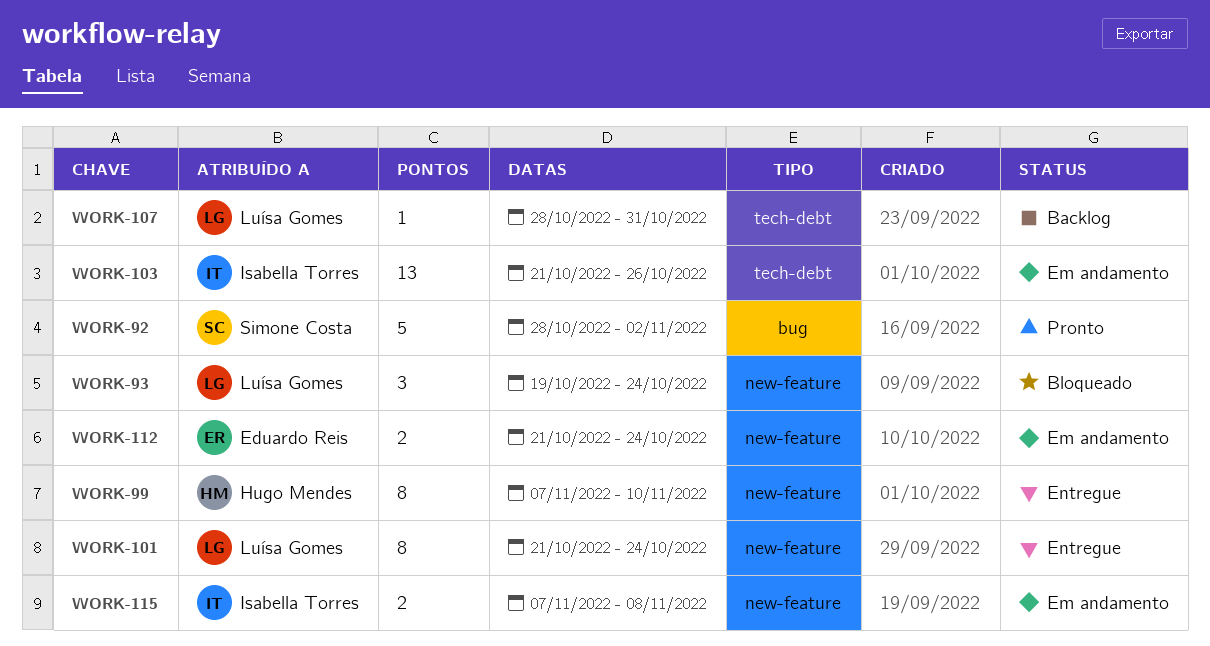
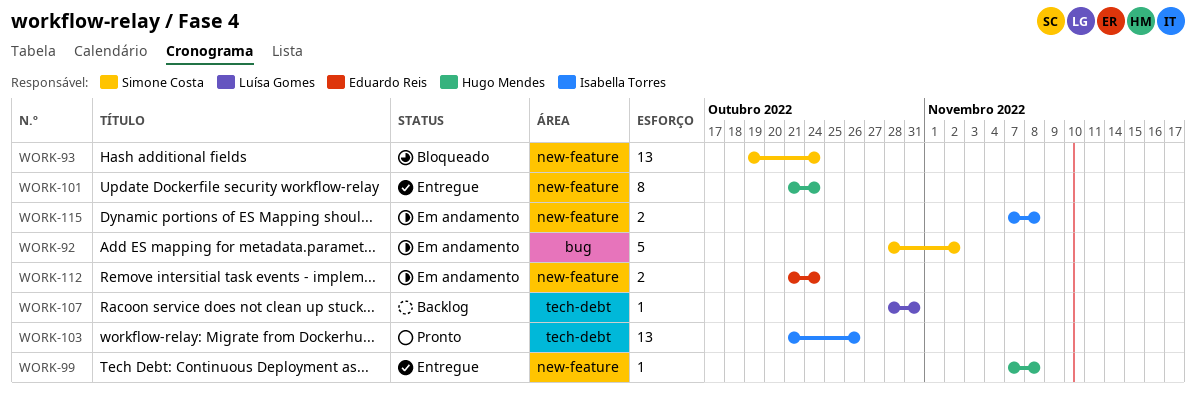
WORK-92, status: Pronto -> Em andamento
WORK-93, owner: Luísa Gomes -> Simone Costa
WORK-93, estimate: 3 -> 13
WORK-99, estimate: 8 -> 1
WORK-99, due: Nov 10 -> Nov 8
WORK-101, owner: Luísa Gomes -> Hugo Mendes
WORK-103, status: Em andamento -> Pronto

